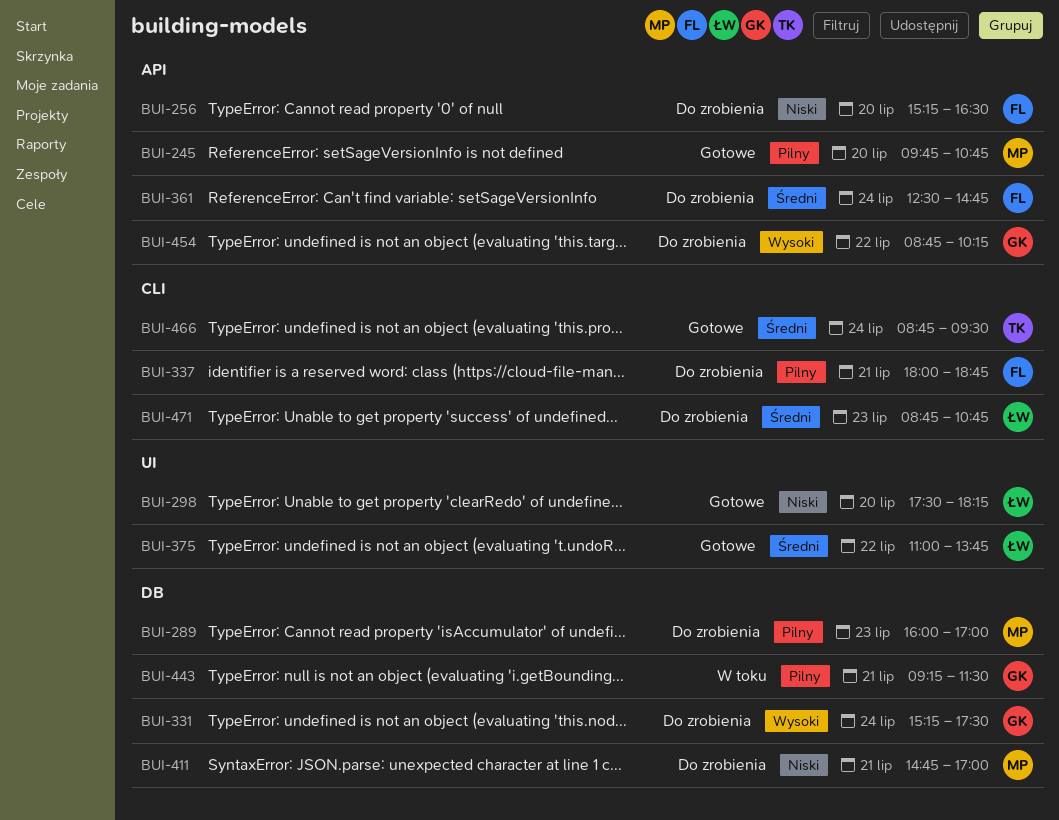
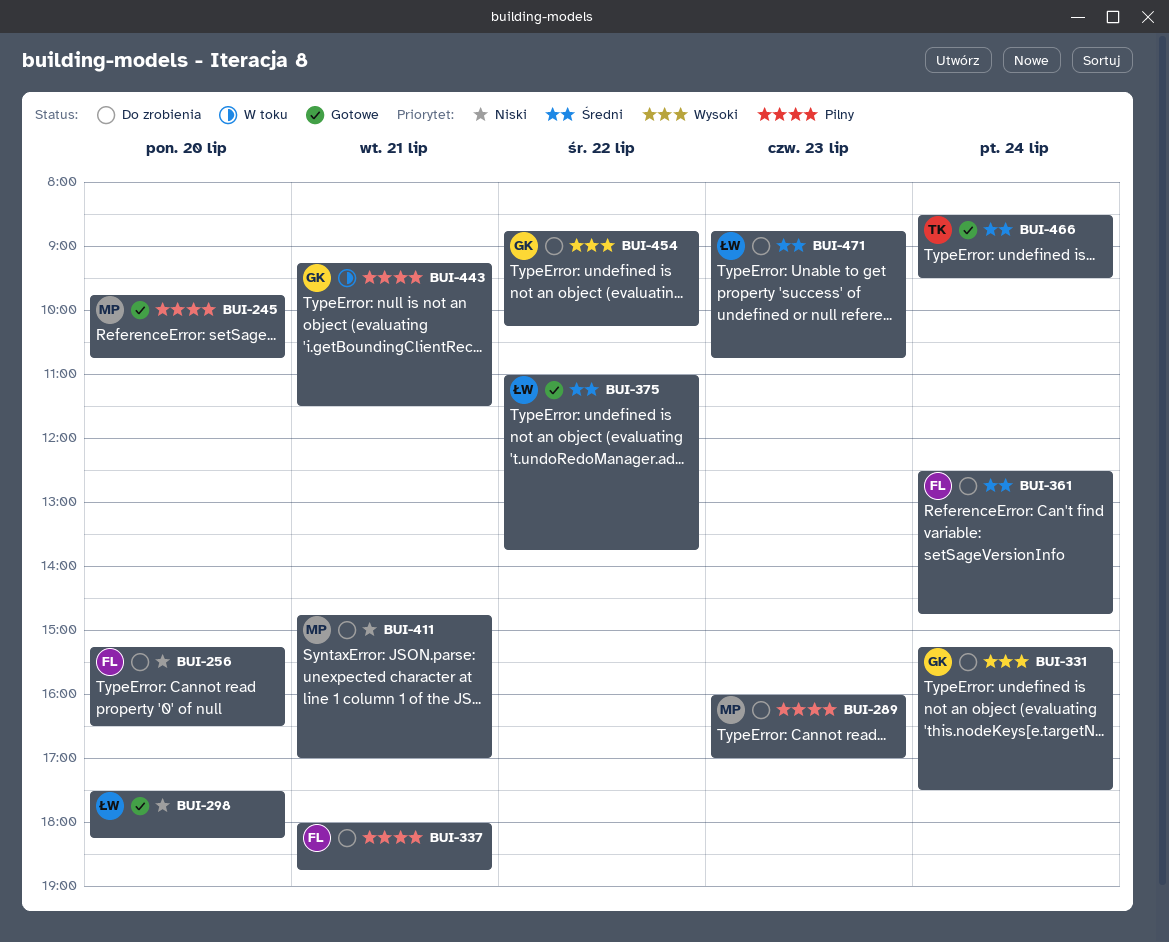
BUI-466, begins: 08:45 -> 08:30

